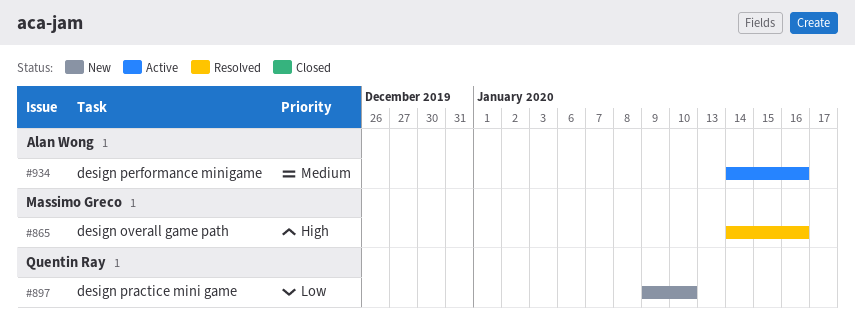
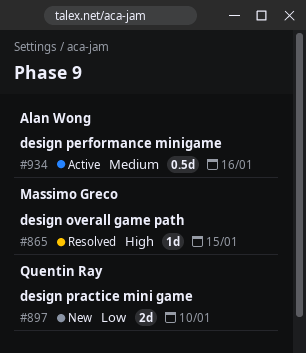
#865, due: Jan 16 -> Jan 15

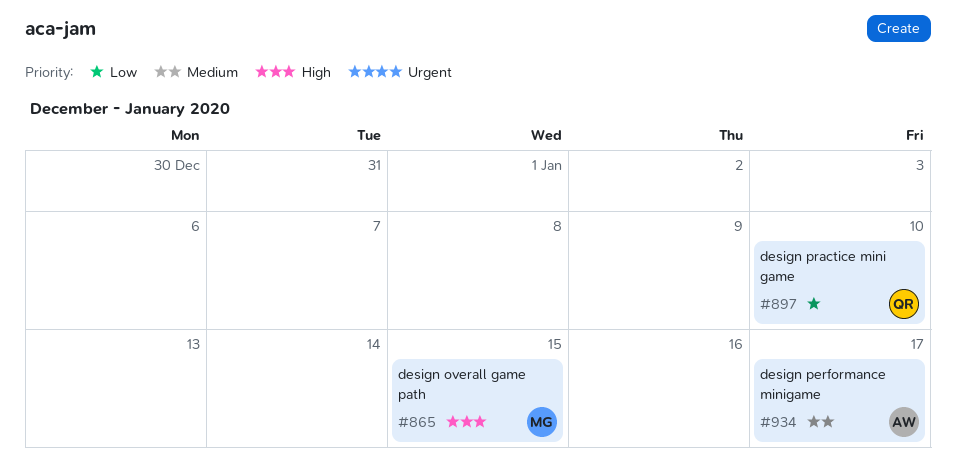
#934, due: Jan 16 -> Jan 17

